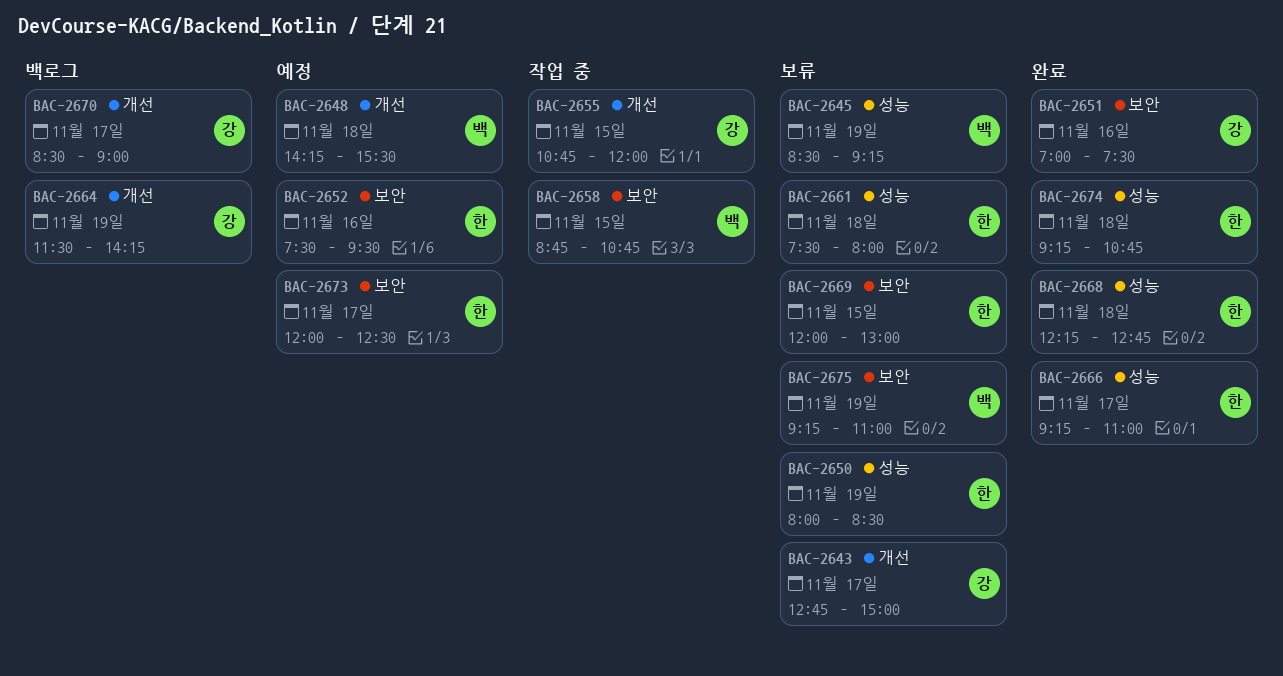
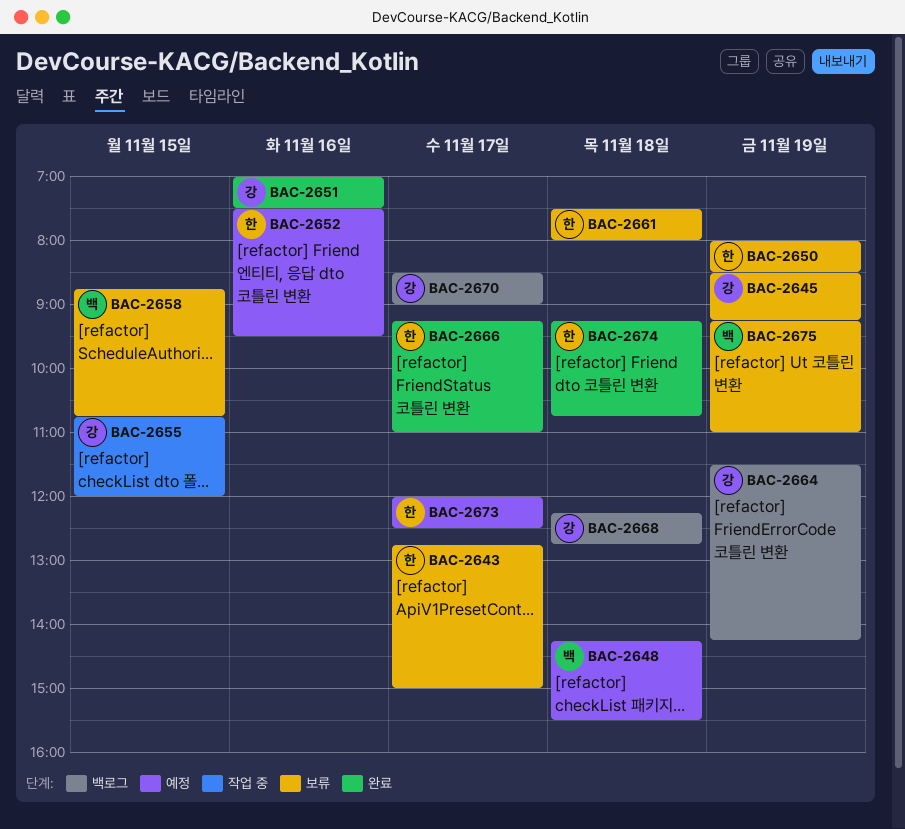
BAC-2643, owner: 강 -> 한
BAC-2645, owner: 백 -> 강
BAC-2658, status: 작업 중 -> 보류
BAC-2668, status: 완료 -> 백로그
BAC-2668, owner: 한 -> 강
BAC-2669: present -> none

